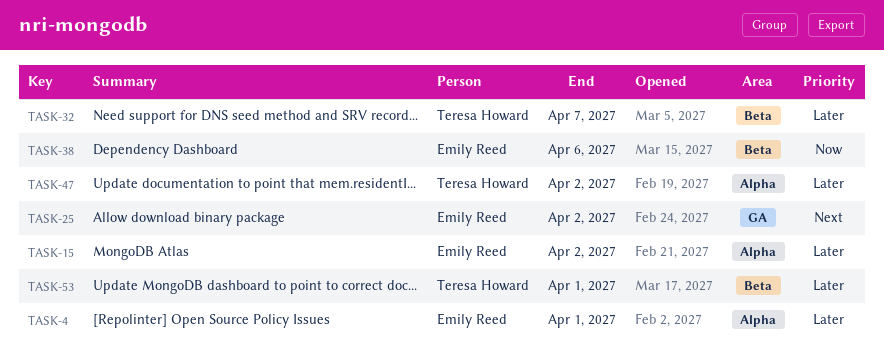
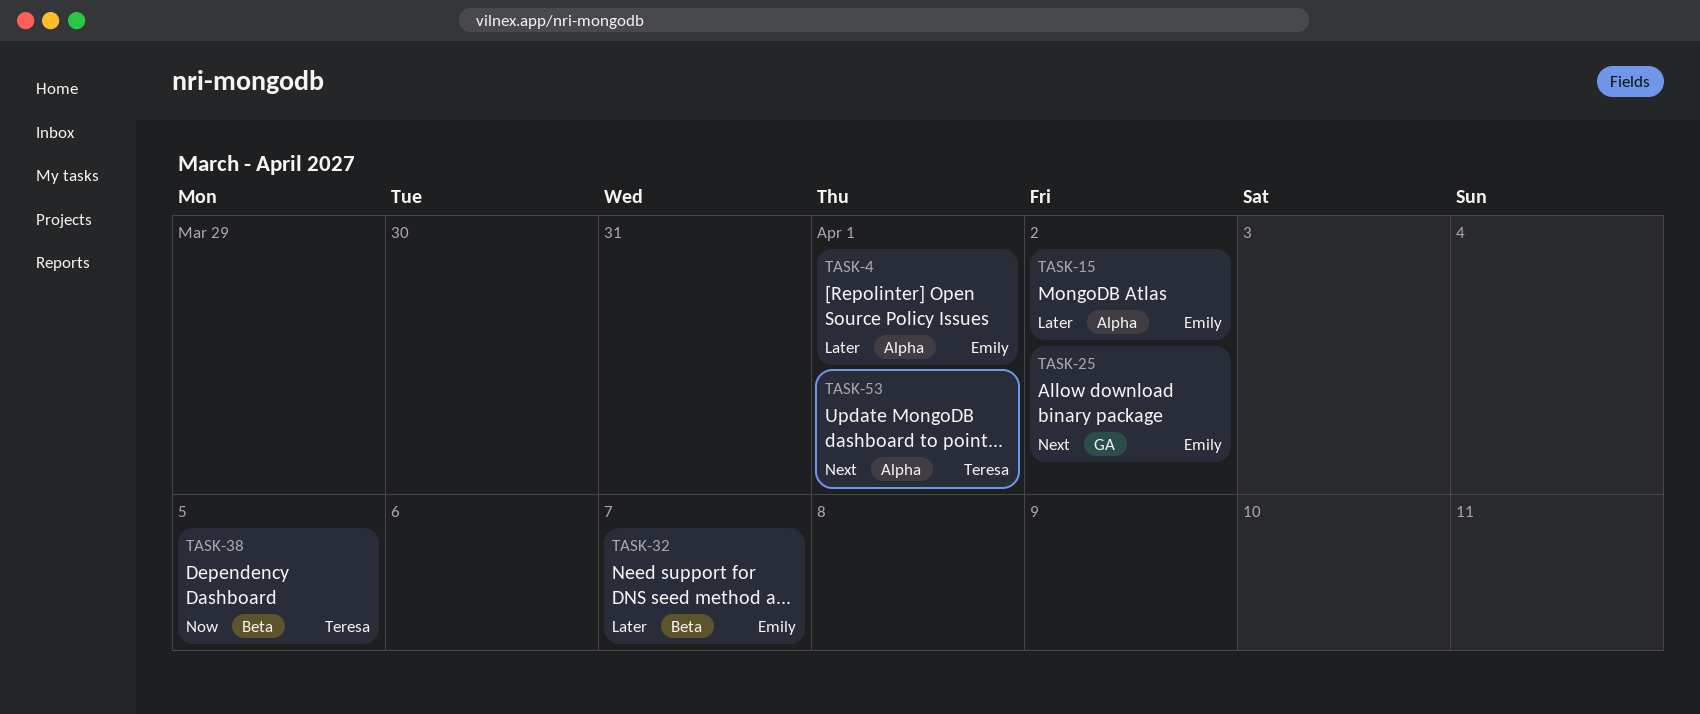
TASK-32, owner: Teresa Howard -> Emily Reed
TASK-38, owner: Emily Reed -> Teresa Howard
TASK-38, due: Apr 6 -> Apr 5
TASK-47: present -> none
TASK-53, priority: Later -> Next
TASK-53, label: Beta -> Alpha

